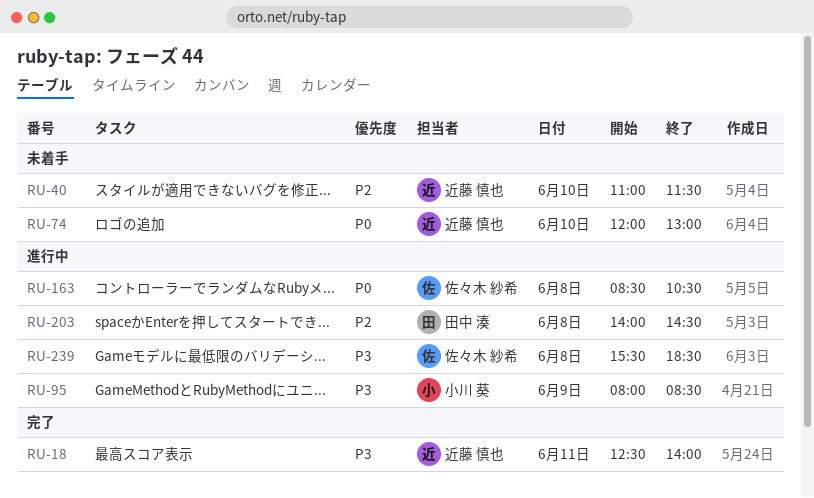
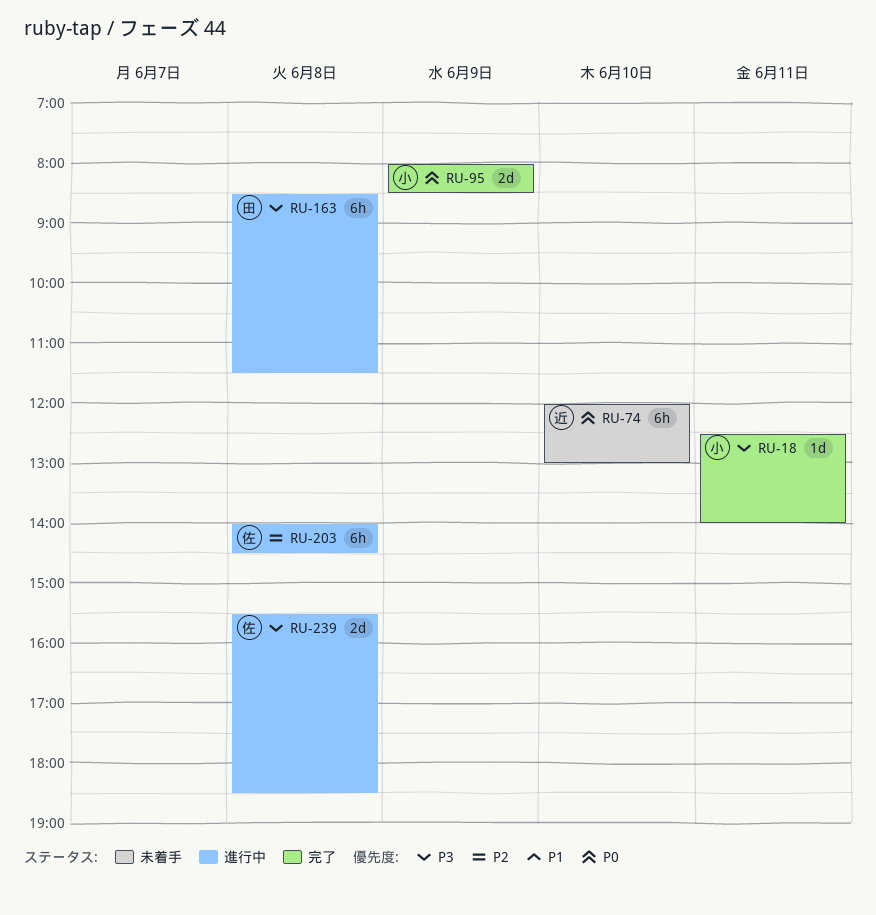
RU-18, owner: 近藤 慎也 -> 小川 葵
RU-40: present -> none
RU-95, status: 進行中 -> 完了
RU-95, priority: P3 -> P0
RU-163, owner: 佐々木 紗希 -> 田中 湊
RU-163, priority: P0 -> P3
RU-163, ends: 10:30 -> 11:30
RU-203, owner: 田中 湊 -> 佐々木 紗希

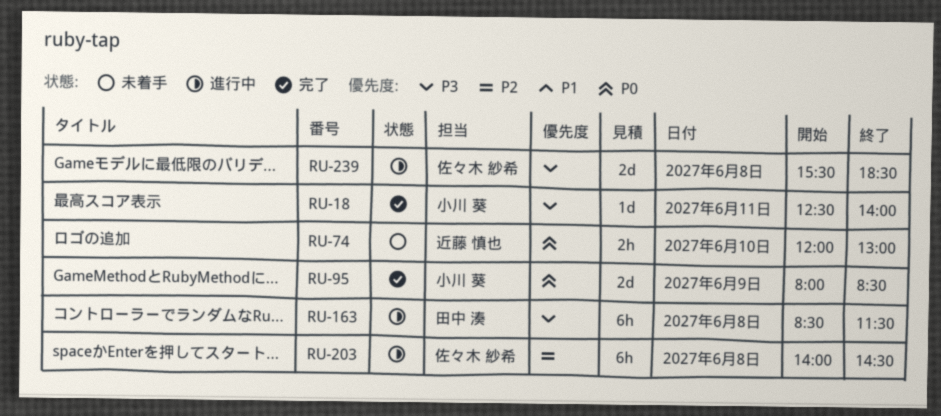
RU-74, estimate: 6h -> 2h

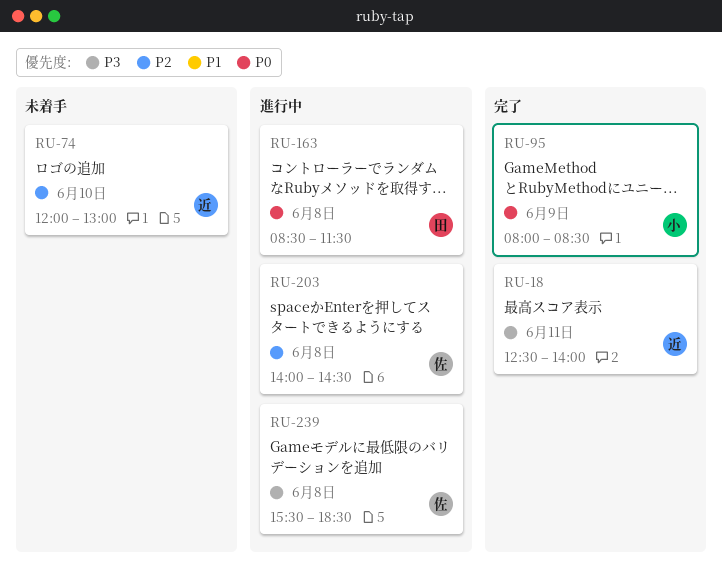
RU-18, owner: 小川 葵 -> 近藤 慎也
RU-74, priority: P0 -> P2
RU-163, priority: P3 -> P0

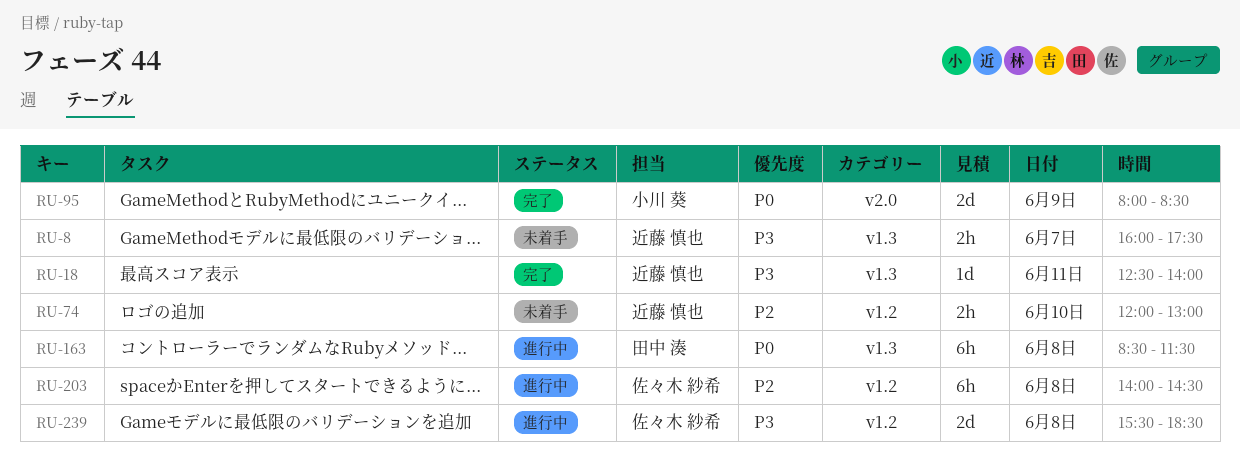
RU-8: none -> present

